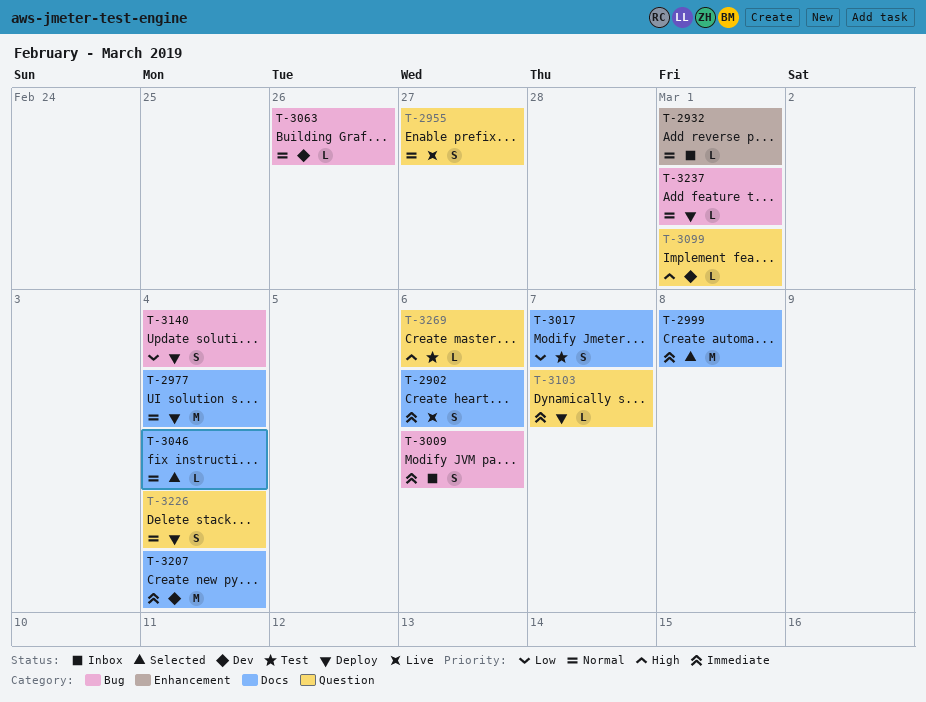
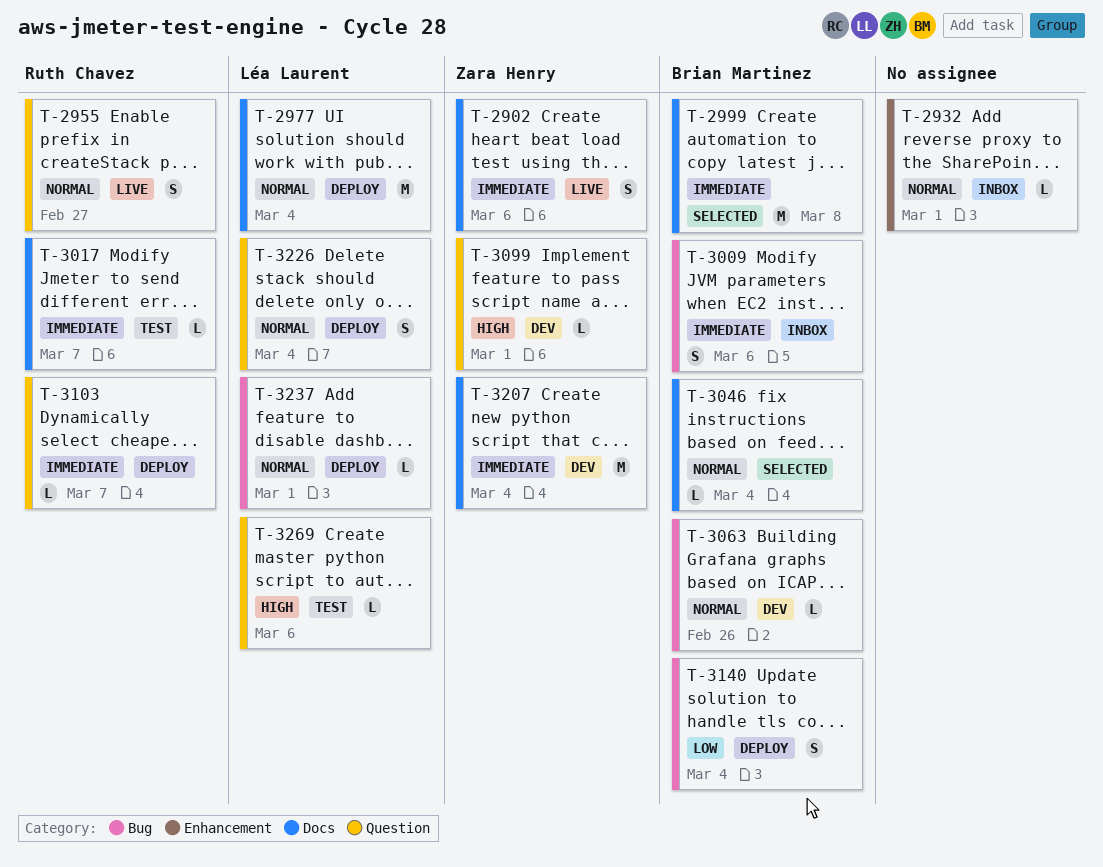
T-3017, priority: Low -> Immediate
T-3017, estimate: S -> L

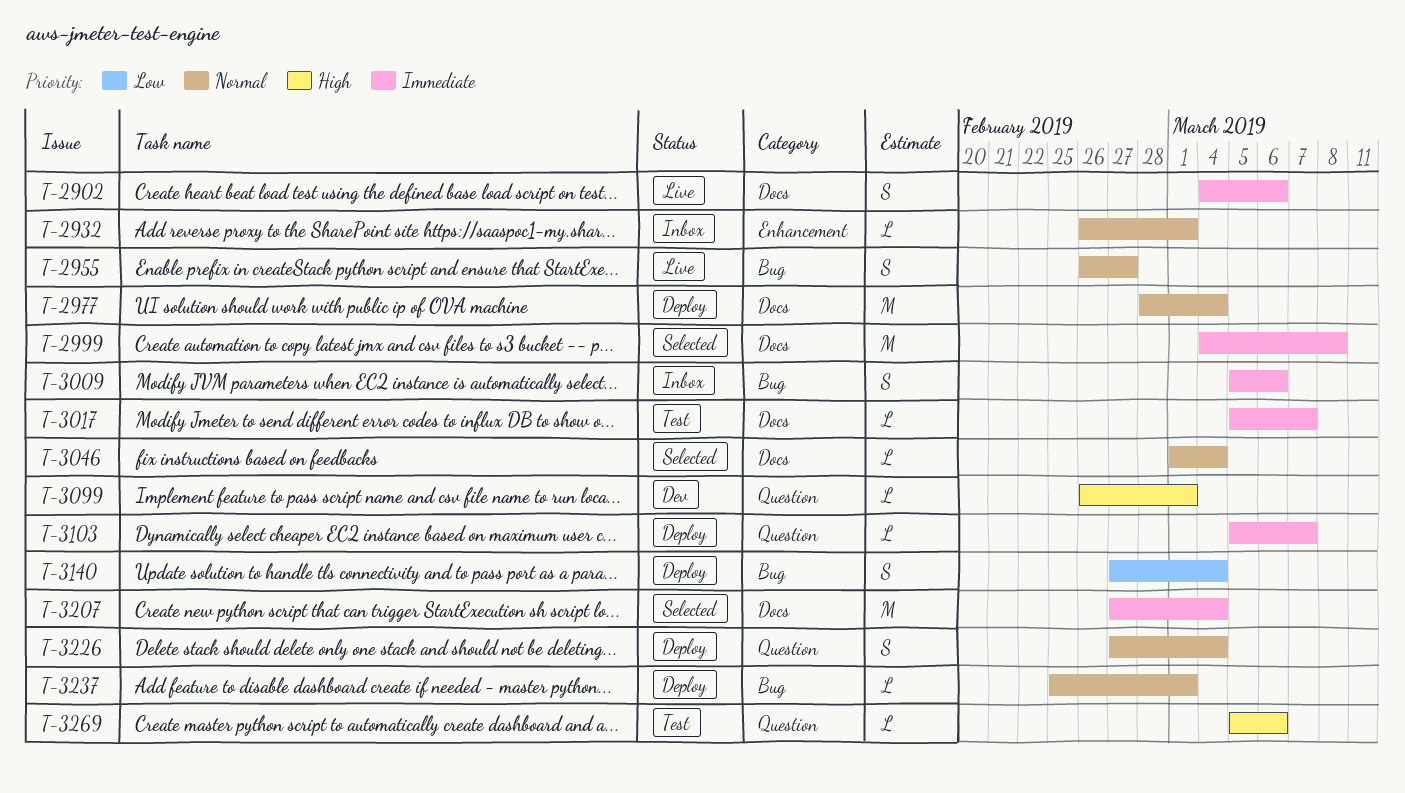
T-2955, label: Question -> Bug
T-3063: present -> none
T-3207, status: Dev -> Selected

